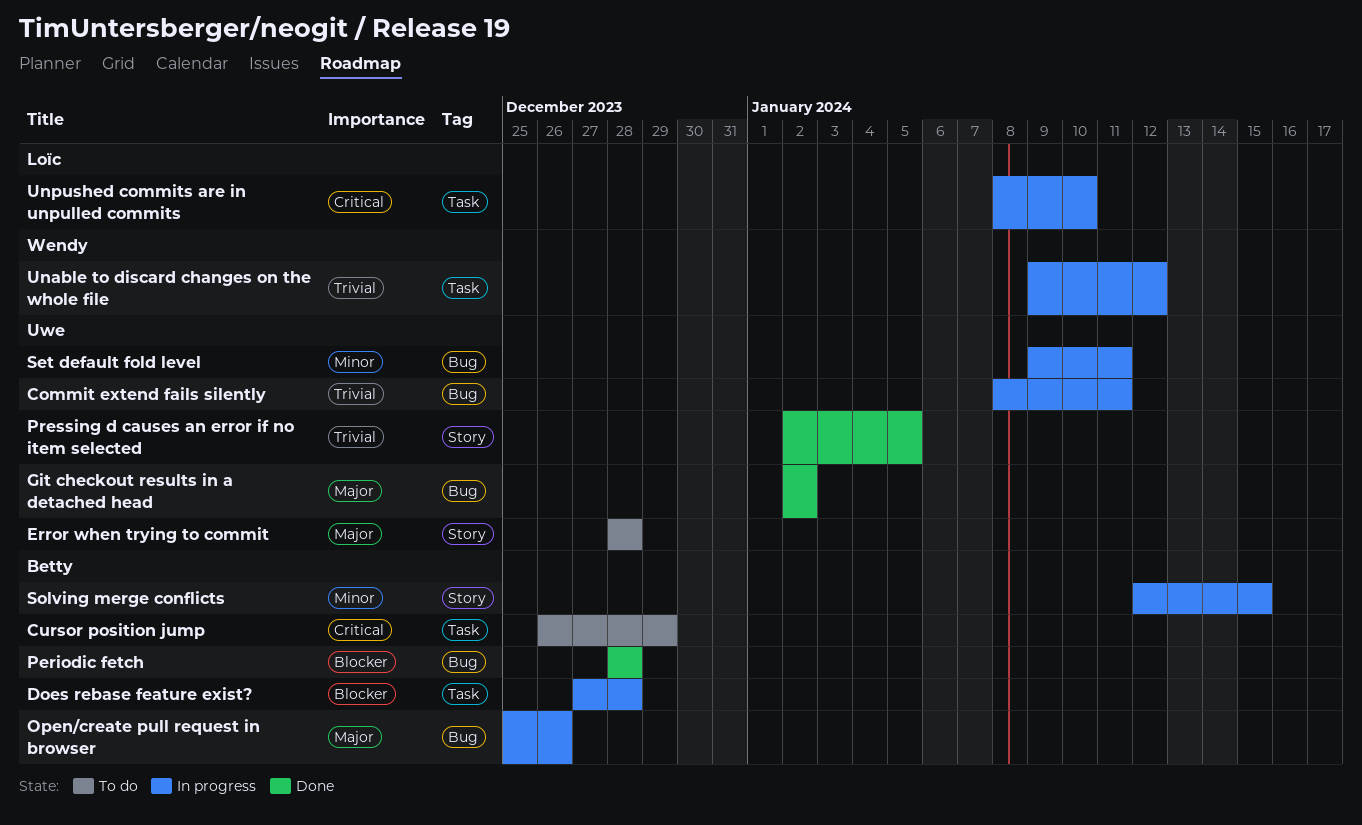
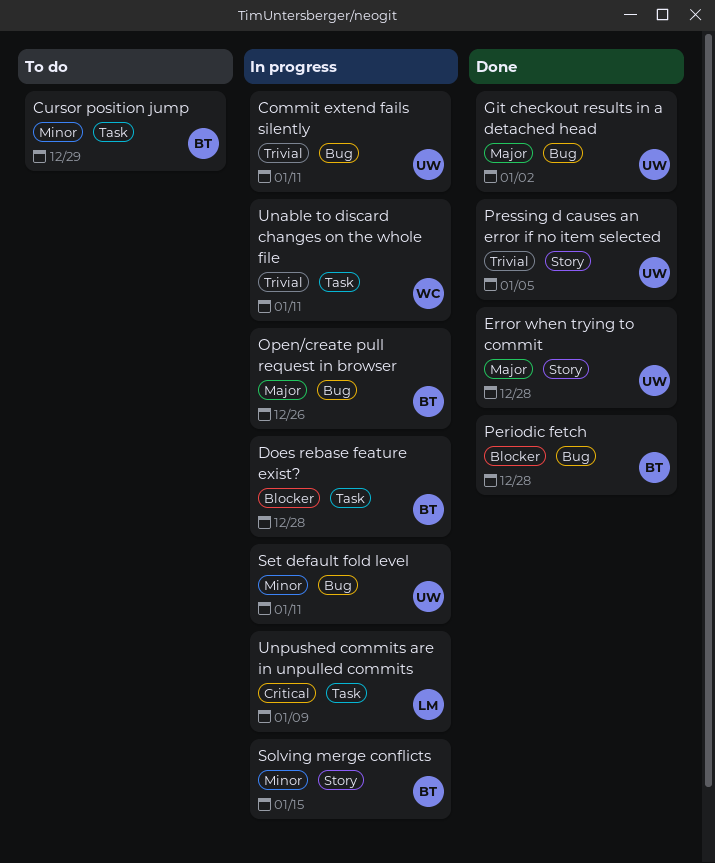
Cursor position jump, priority: Critical -> Minor
Error when trying to commit, status: To do -> Done
Unable to discard changes on the whole file, due: Jan 12 -> Jan 11
Unpushed commits are in unpulled commits, due: Jan 10 -> Jan 9

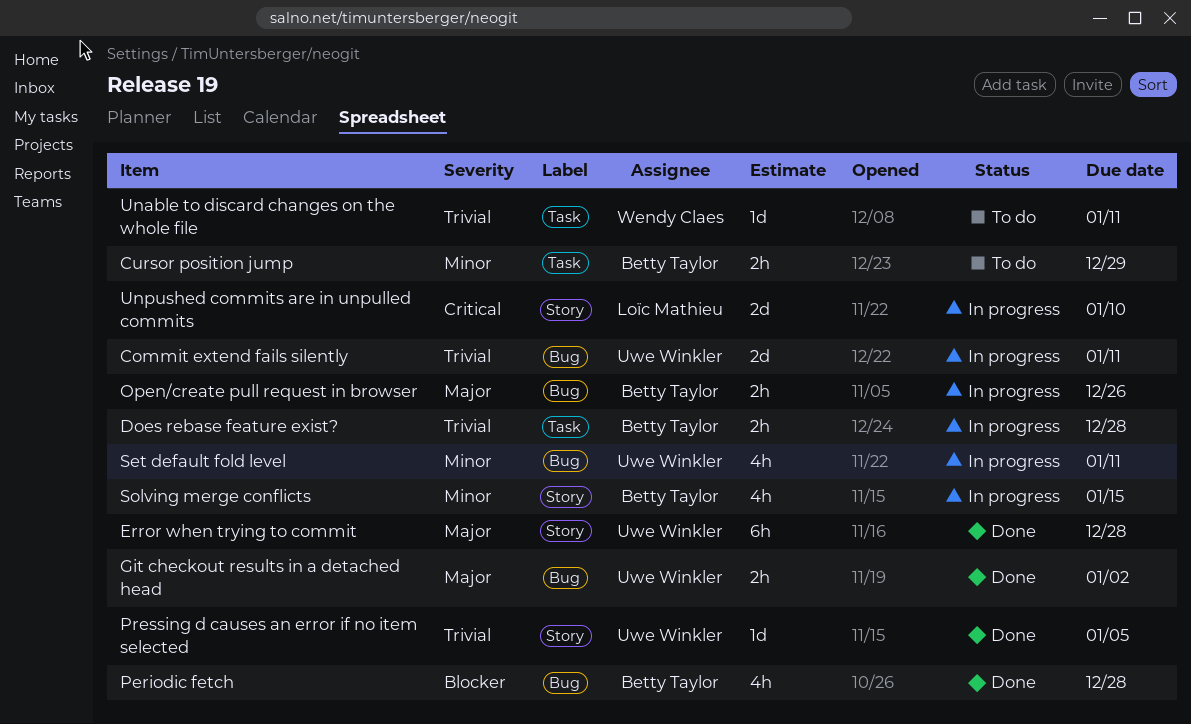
Does rebase feature exist?, priority: Blocker -> Trivial
Unable to discard changes on the whole file, status: In progress -> To do
Unpushed commits are in unpulled commits, label: Task -> Story
Unpushed commits are in unpulled commits, due: Jan 9 -> Jan 10

